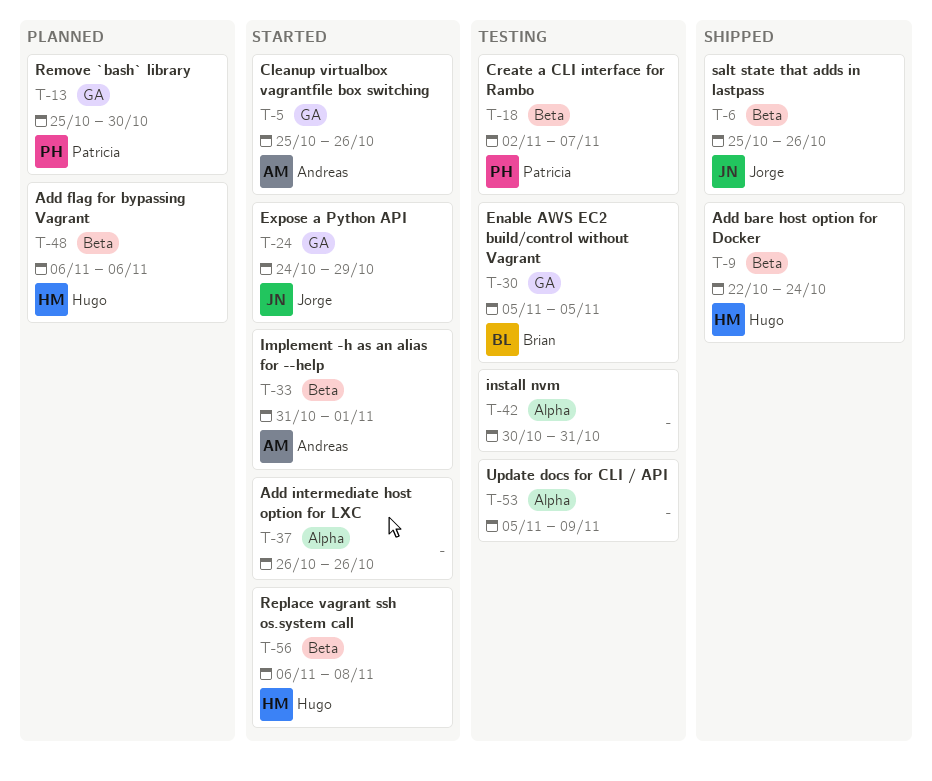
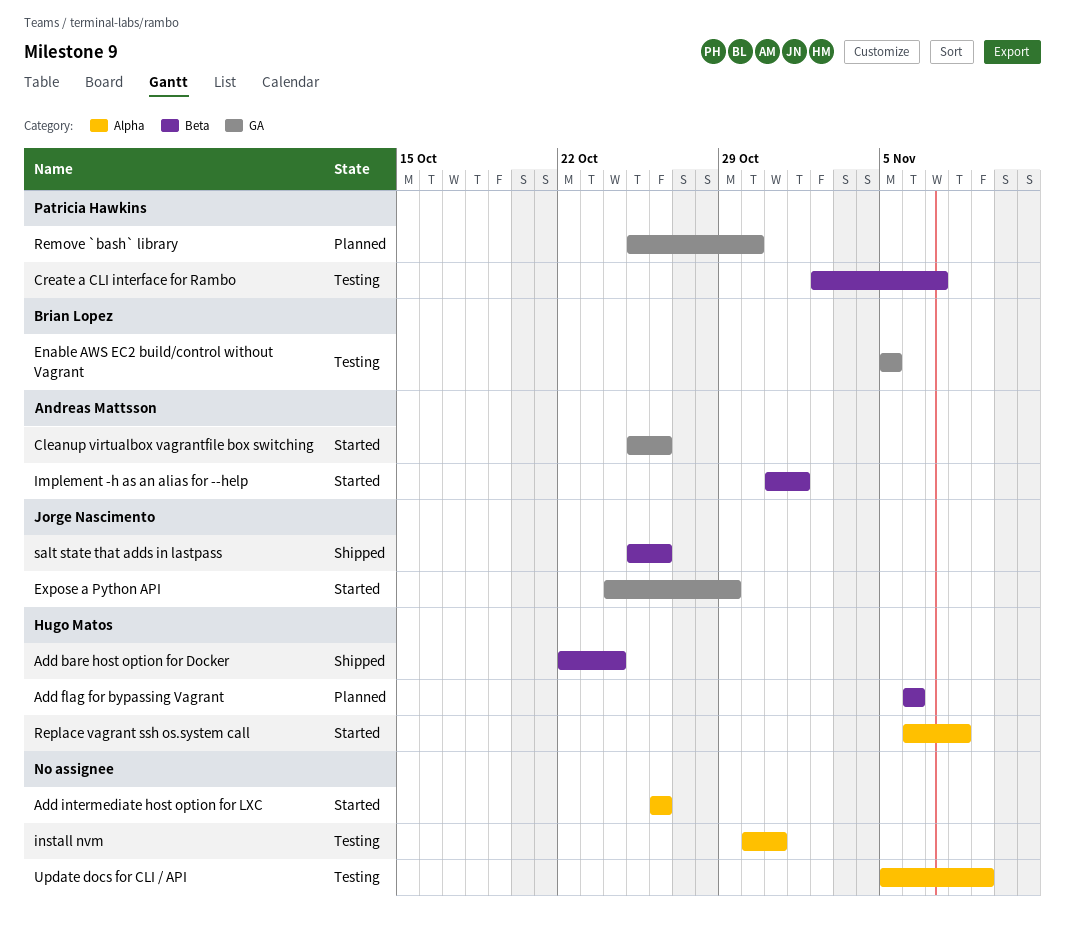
Replace vagrant ssh os.system call, label: Beta -> Alpha

